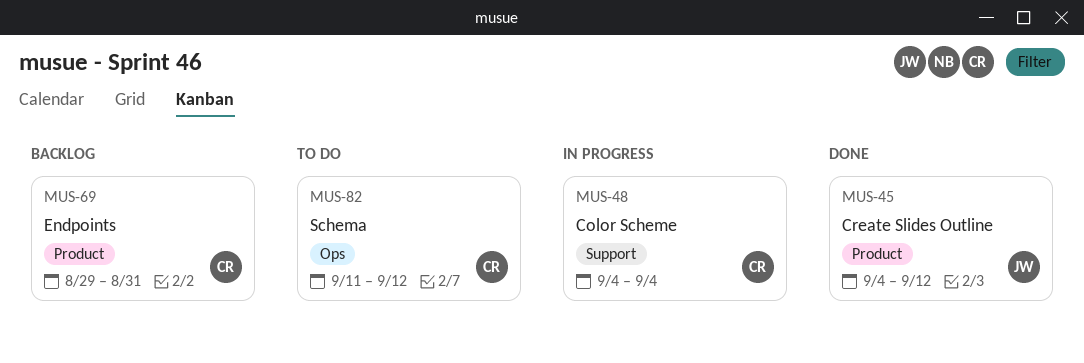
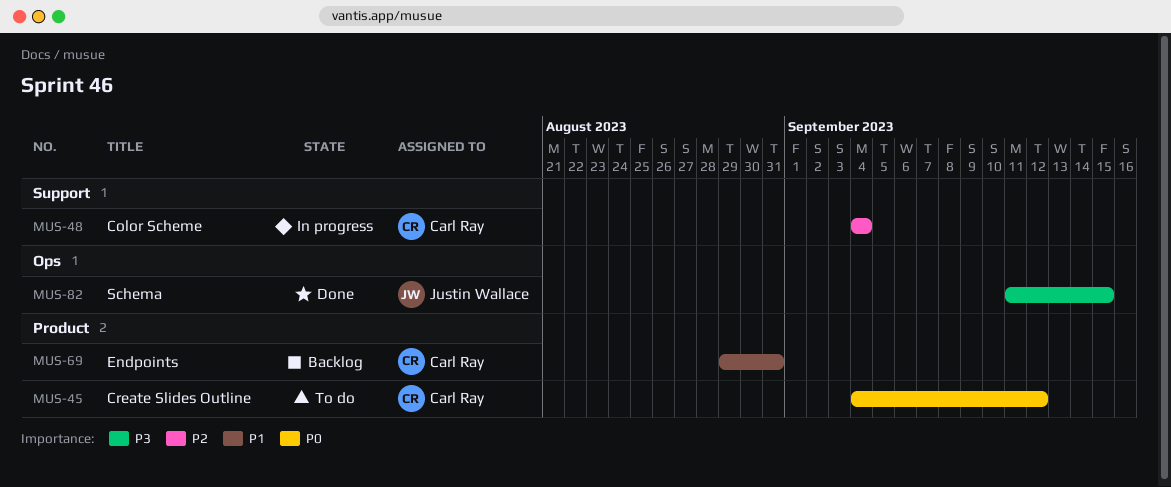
MUS-45, status: Done -> To do
MUS-45, owner: Justin Wallace -> Carl Ray
MUS-82, status: To do -> Done
MUS-82, owner: Carl Ray -> Justin Wallace
MUS-82, due: Sep 12 -> Sep 15

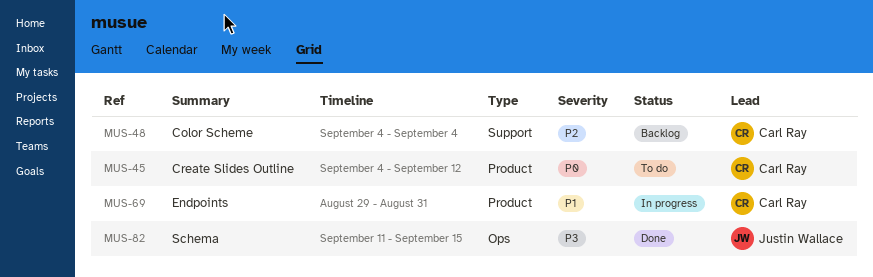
MUS-48, status: In progress -> Backlog
MUS-69, status: Backlog -> In progress

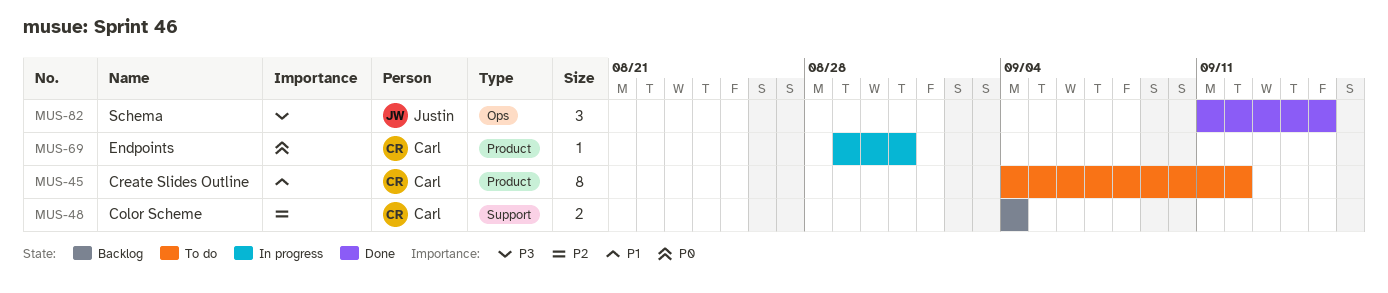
MUS-45, priority: P0 -> P1
MUS-69, priority: P1 -> P0

